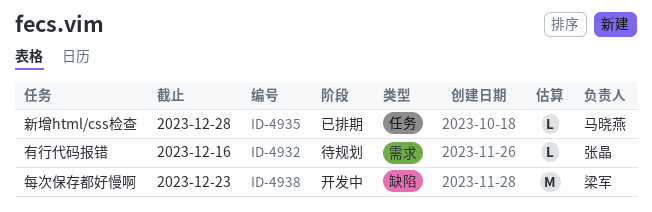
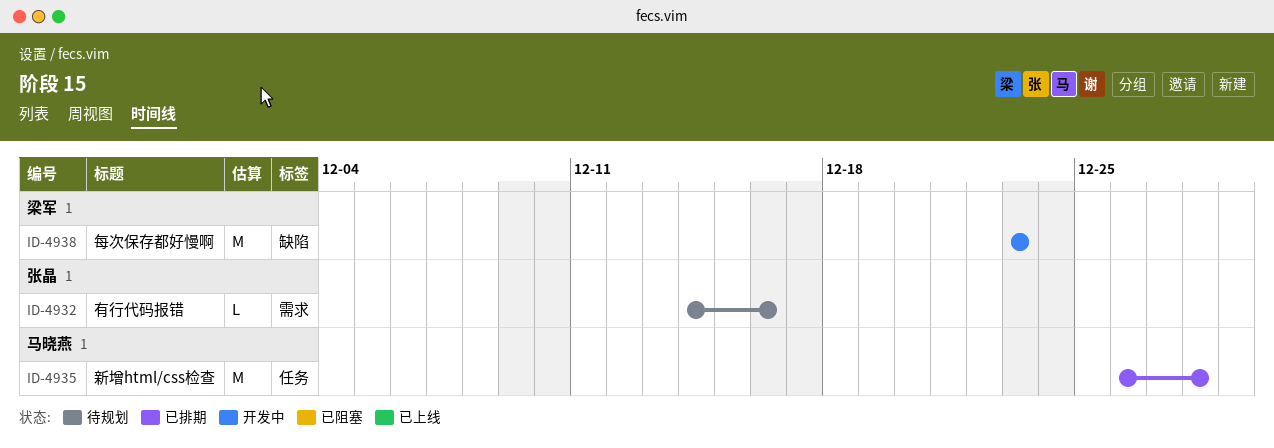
ID-4935, estimate: L -> M

